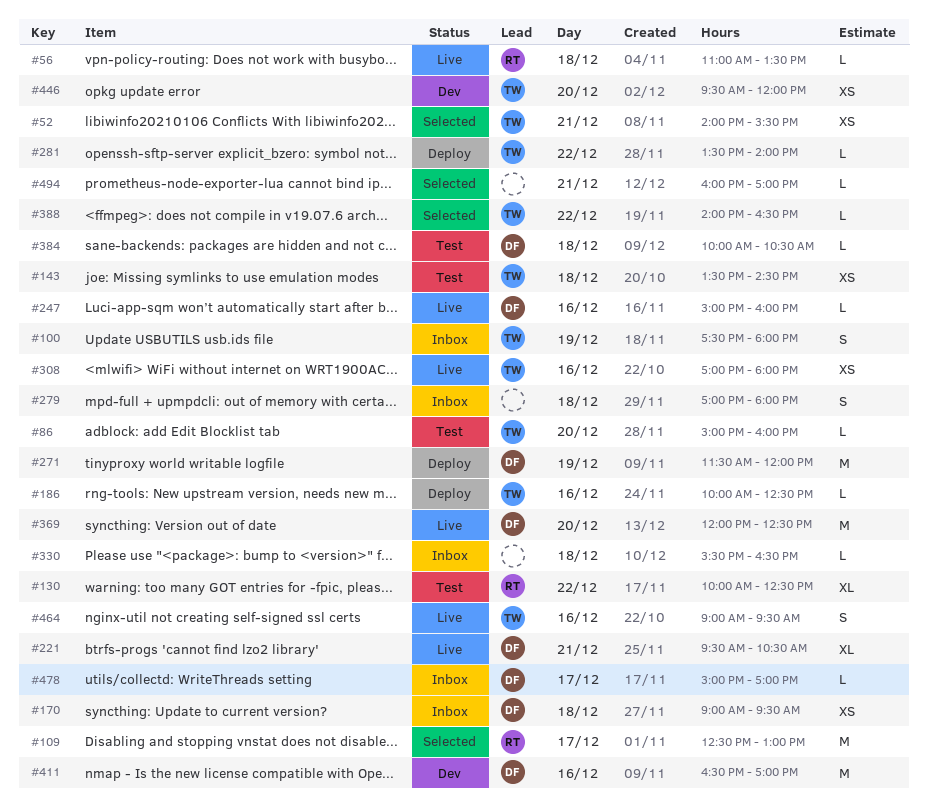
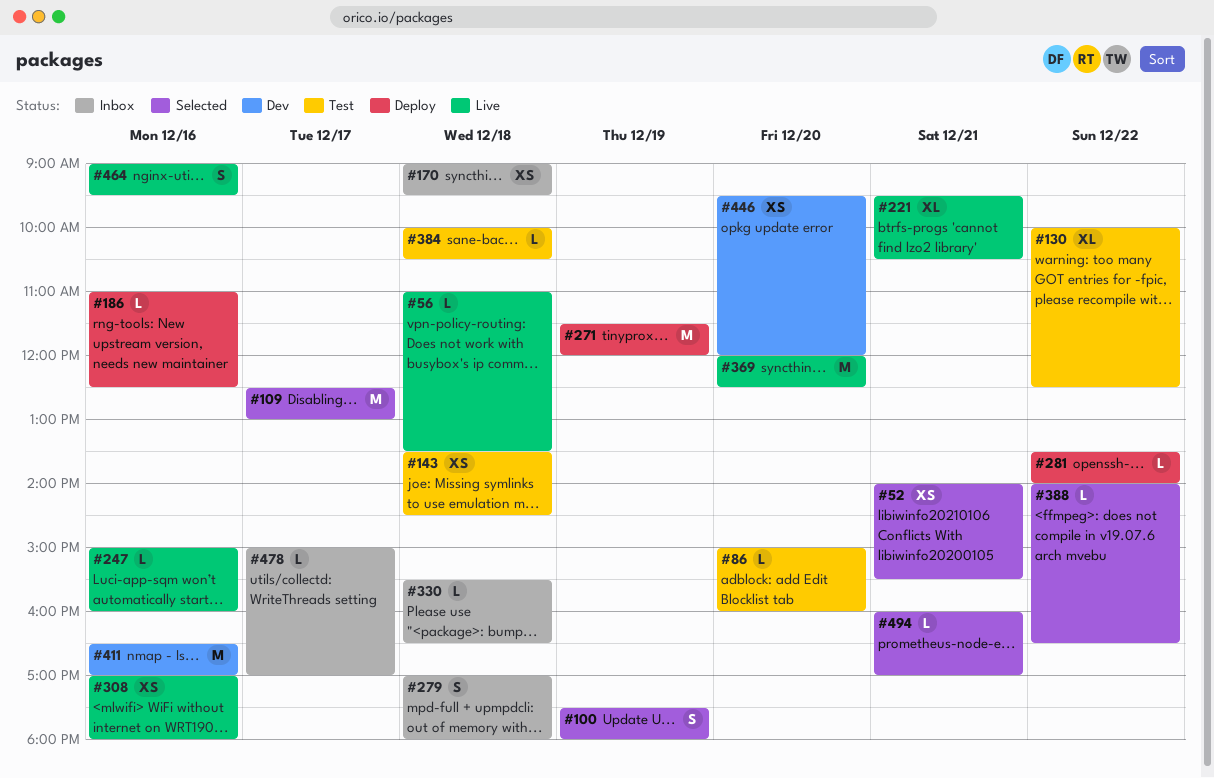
#100, status: Inbox -> Selected
#186, begins: 10:00 -> 11:00

